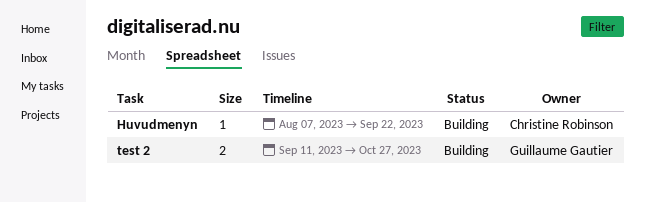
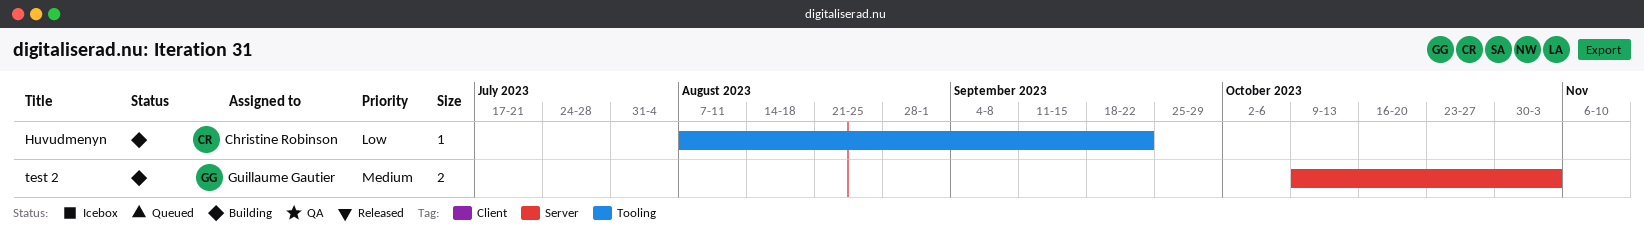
test 2, start: Sep 11 -> Oct 9
test 2, due: Oct 27 -> Nov 3

